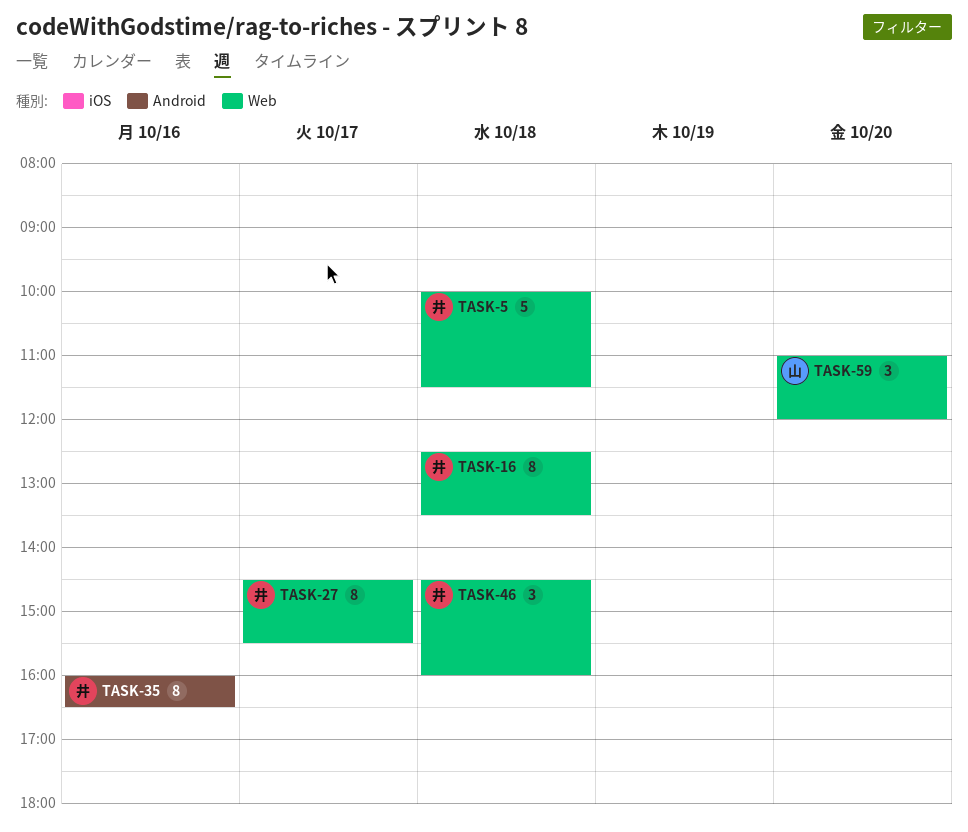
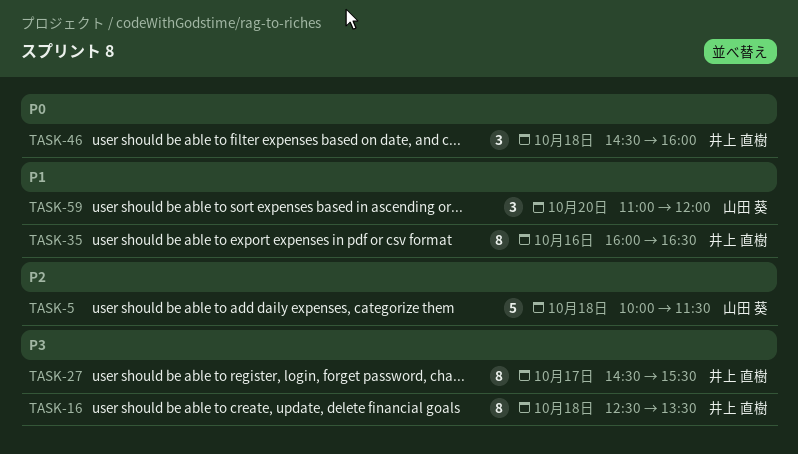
TASK-5, owner: 井上 直樹 -> 山田 葵

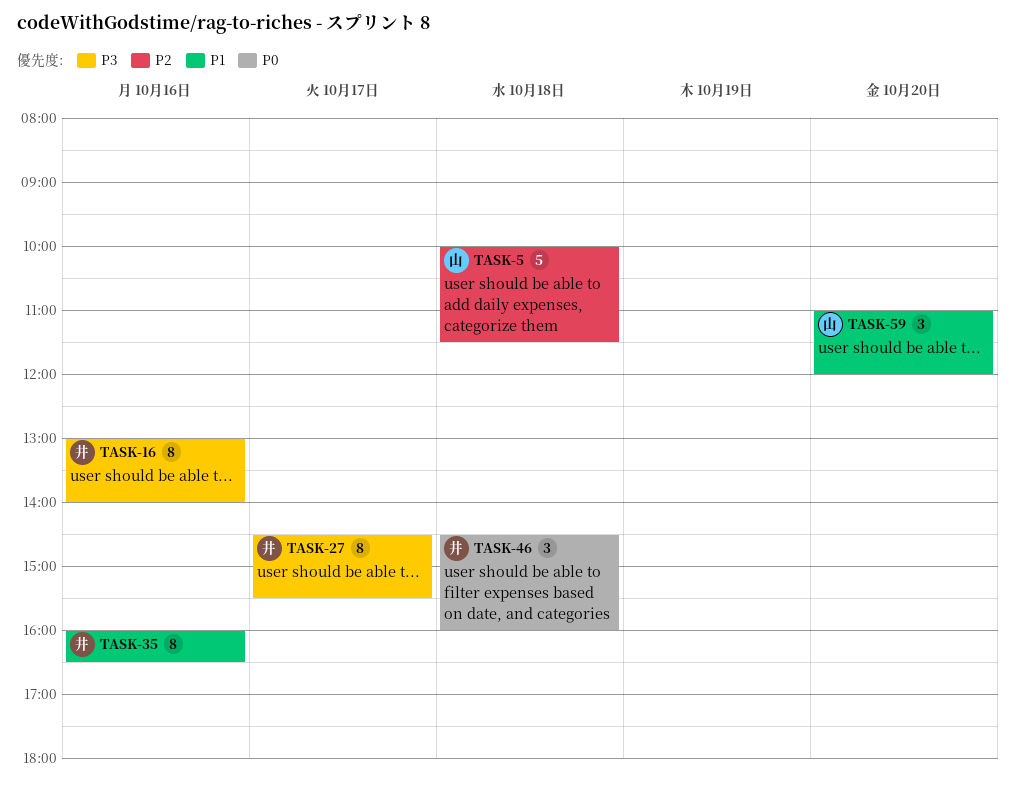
TASK-16, day: Oct 18 -> Oct 16
TASK-16, begins: 12:30 -> 13:00
TASK-16, ends: 13:30 -> 14:00

